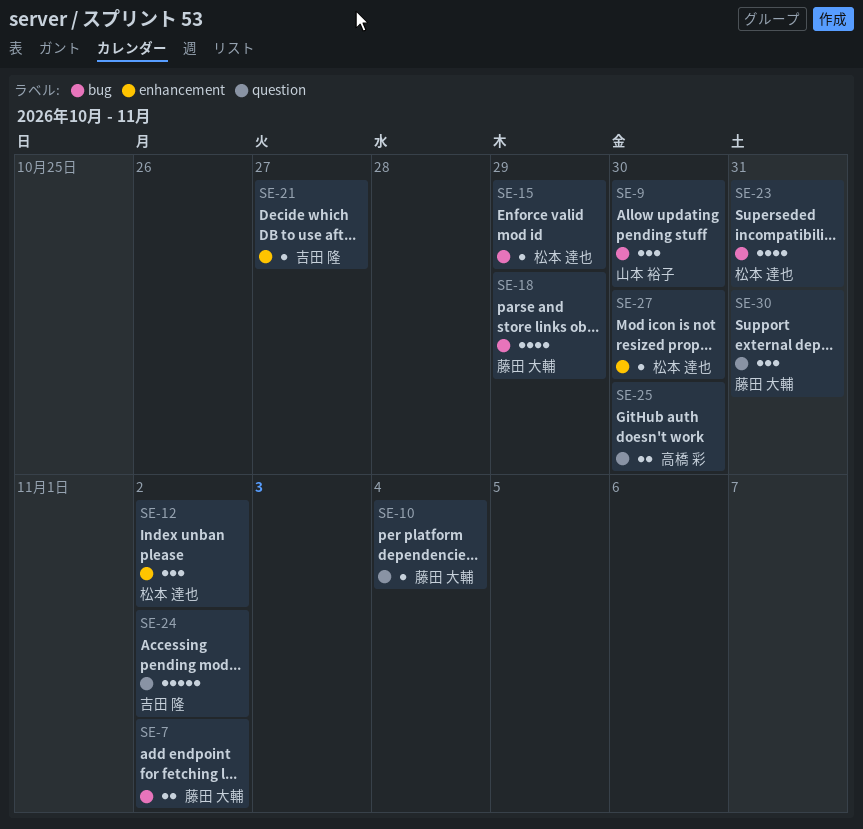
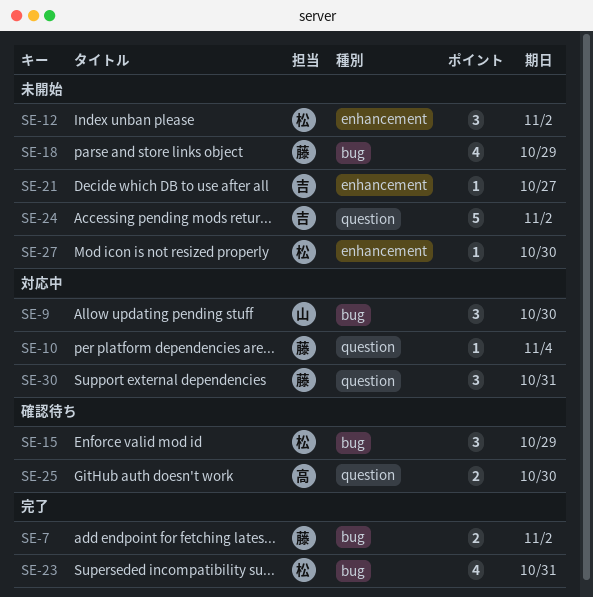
SE-15, estimate: 1 -> 3

